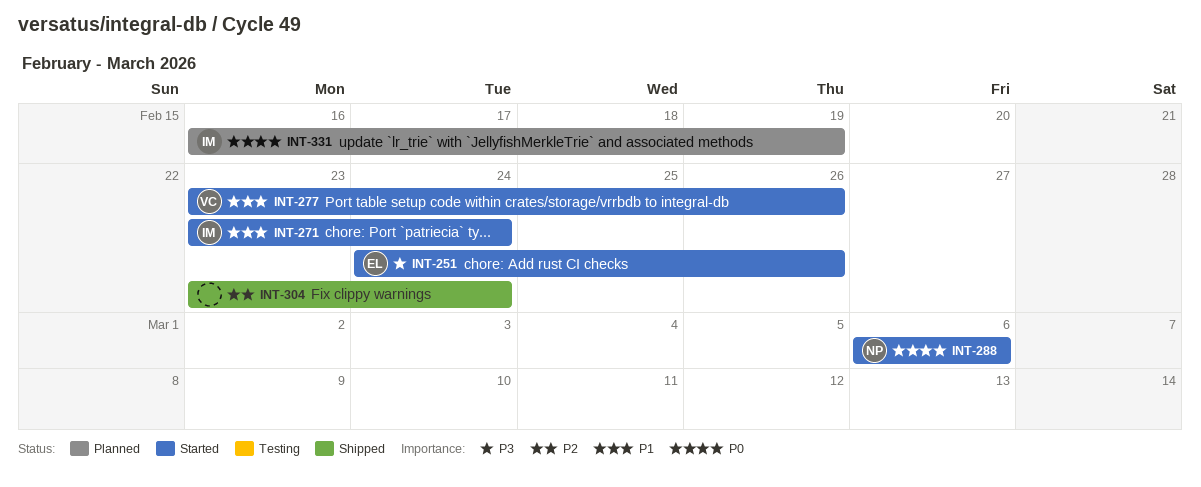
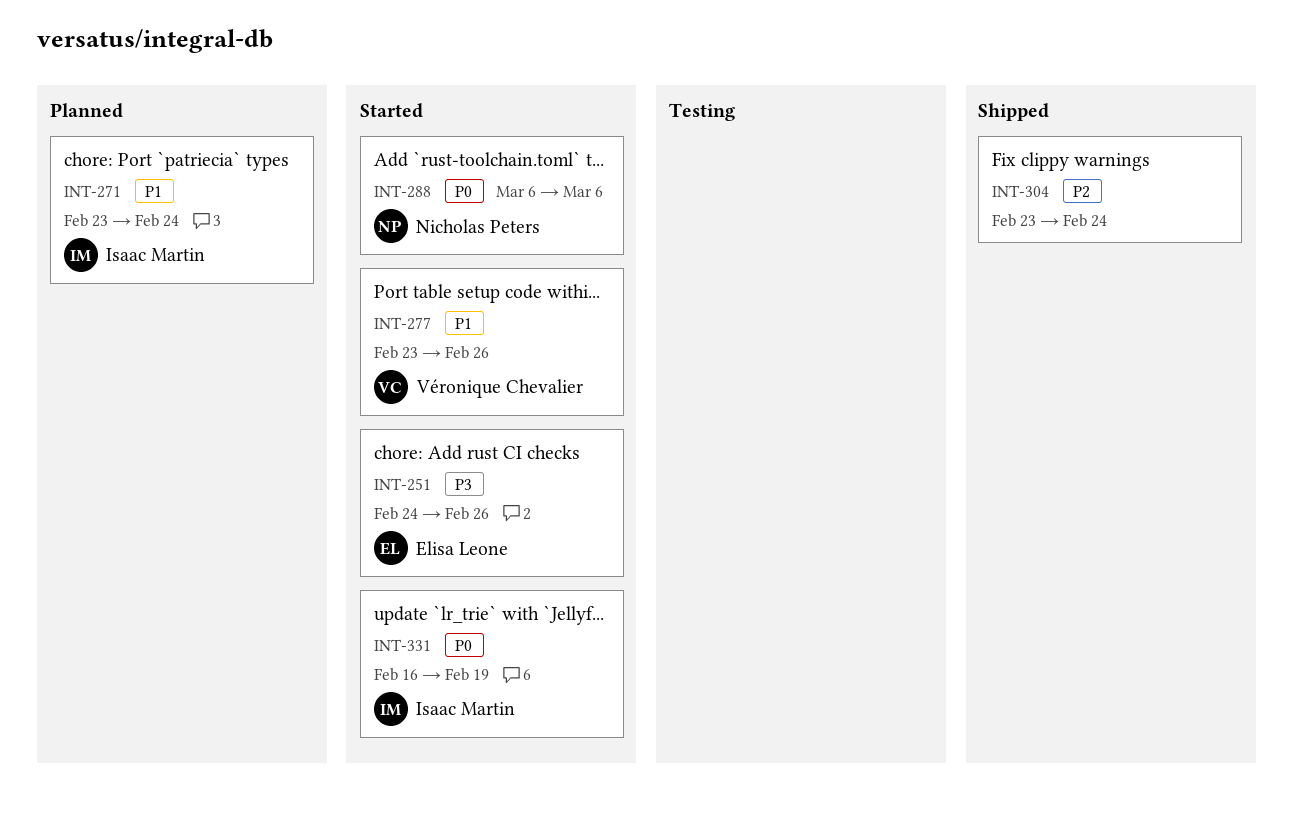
INT-271, status: Started -> Planned
INT-331, status: Planned -> Started

